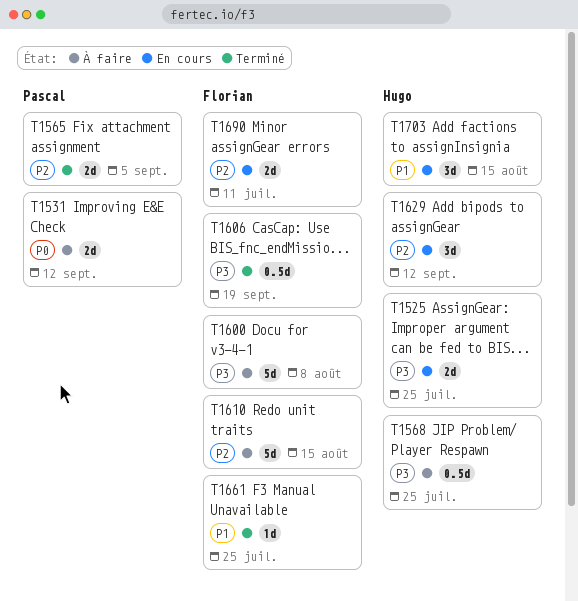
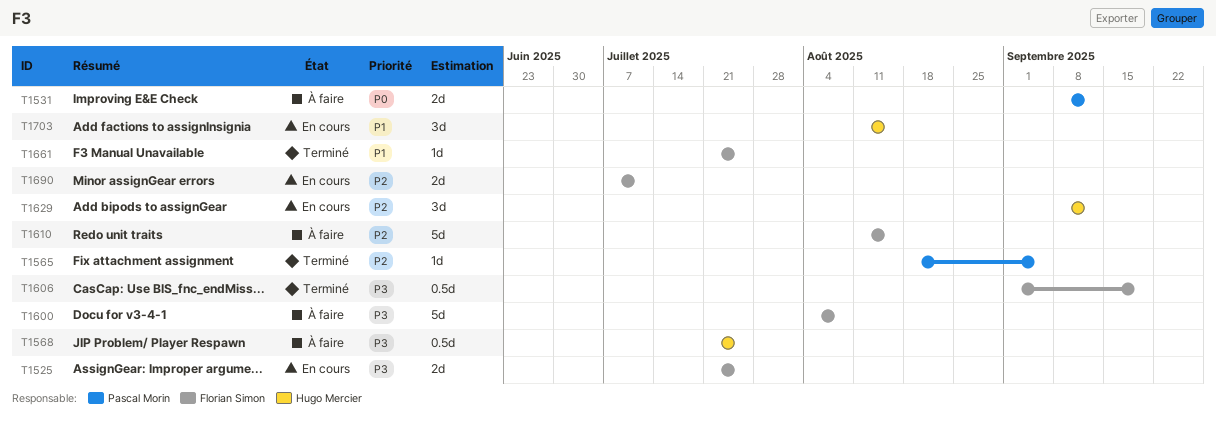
T1525, owner: Hugo Mercier -> Florian Simon
T1565, estimate: 2d -> 1d

